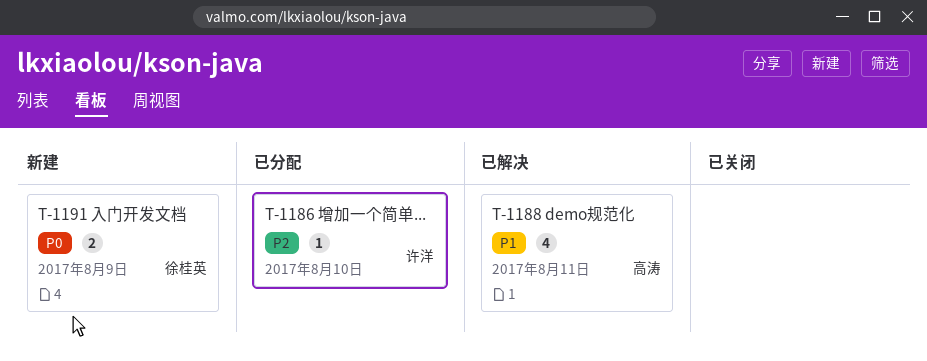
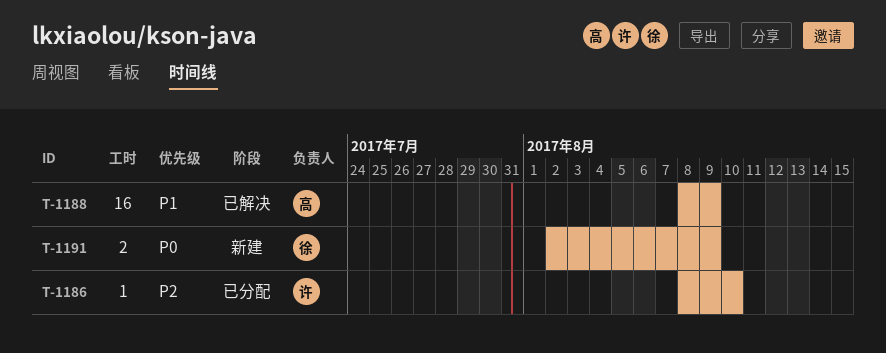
T-1188, estimate: 4 -> 16
T-1188, due: Aug 11 -> Aug 9

